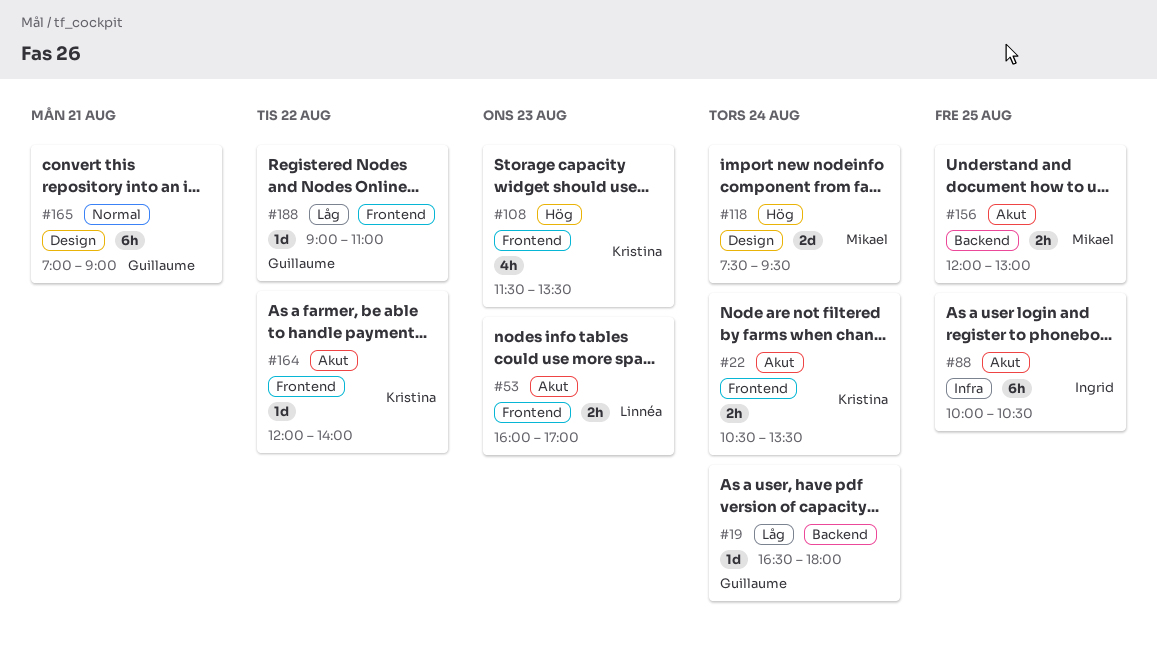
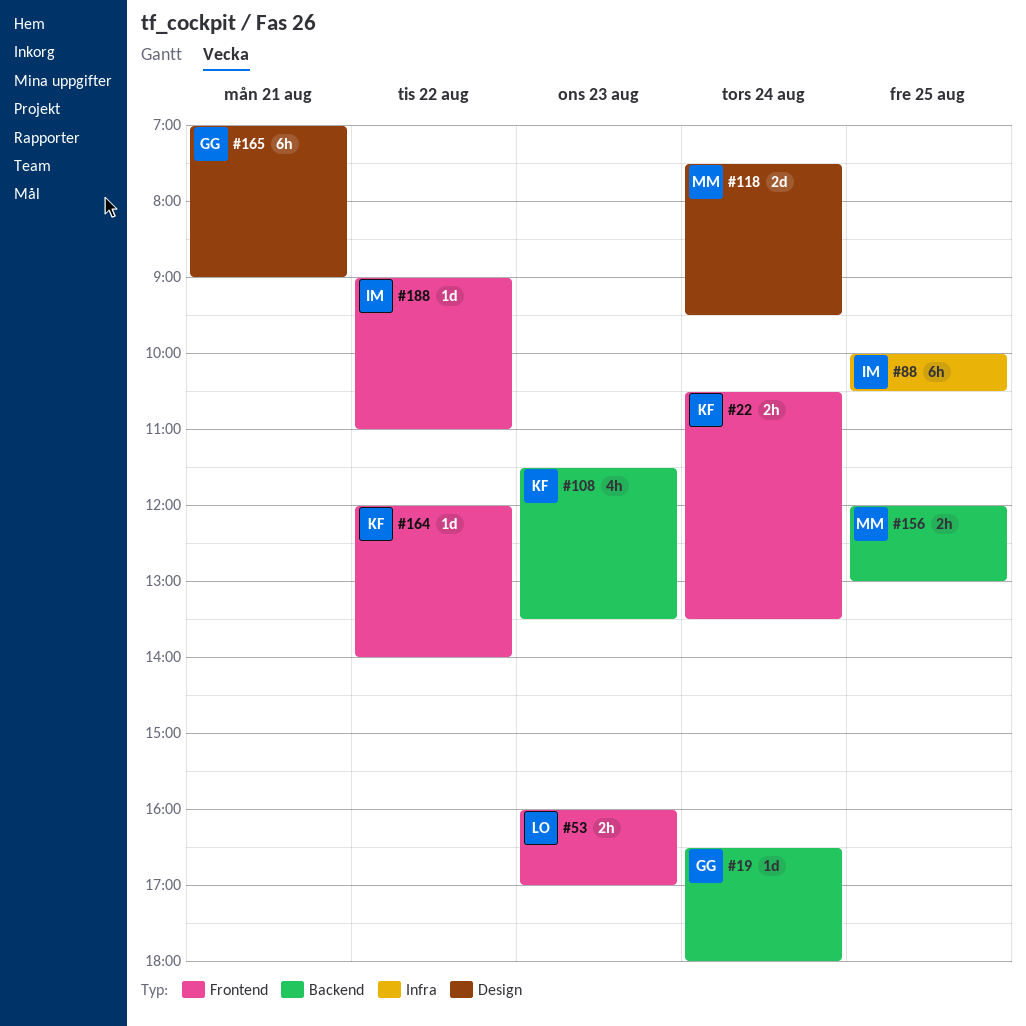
#108, label: Frontend -> Backend
#188, owner: Guillaume -> Ingrid

